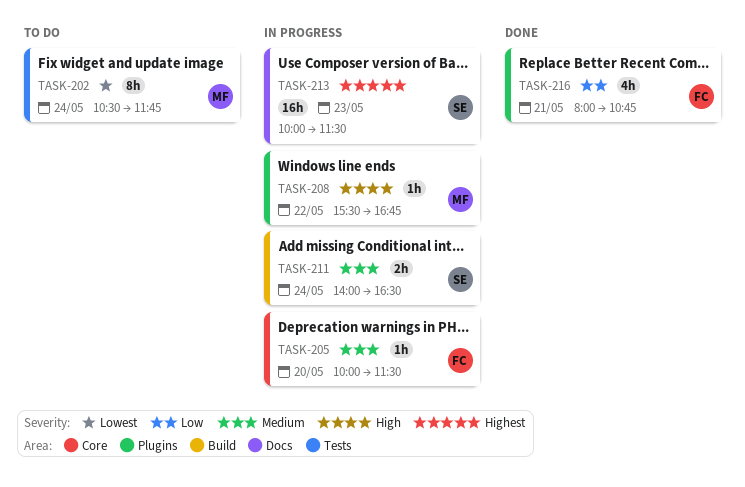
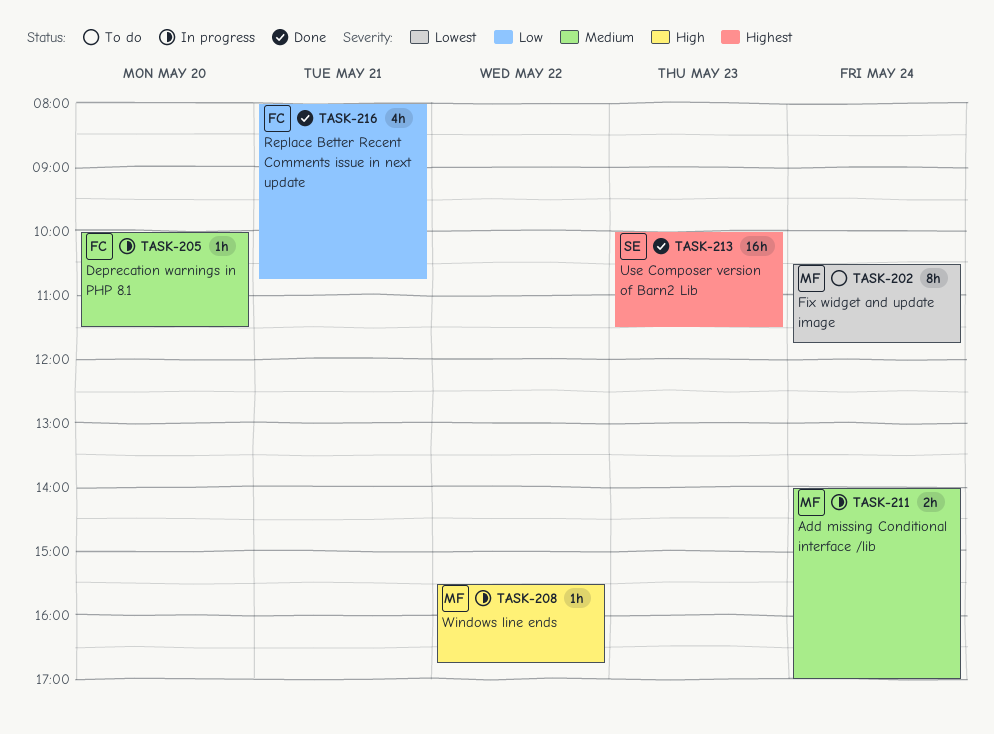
TASK-211, owner: SE -> MF
TASK-211, ends: 16:30 -> 17:00
TASK-213, status: In progress -> Done

